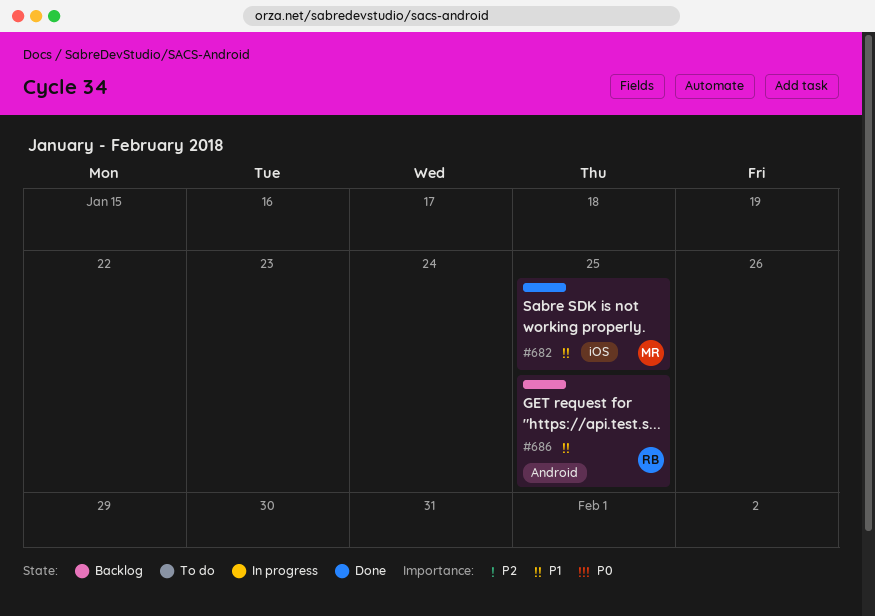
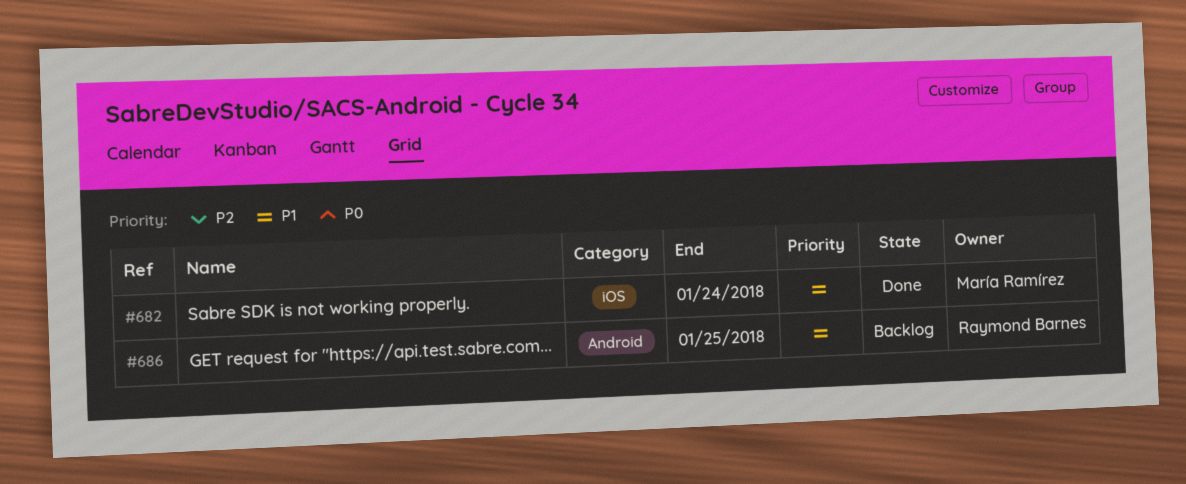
#682, due: Jan 25 -> Jan 24

